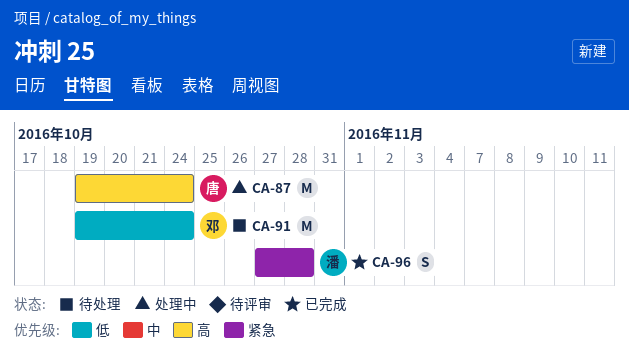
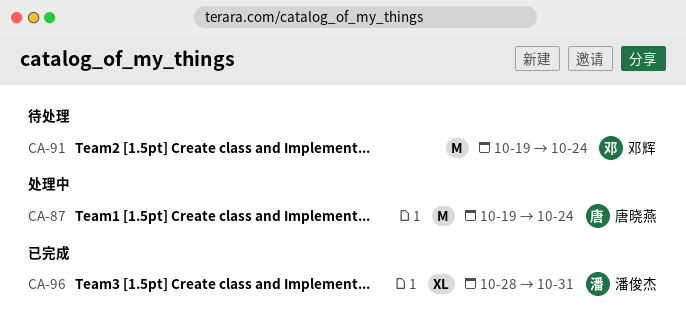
CA-96, estimate: S -> XL
CA-96, start: Oct 27 -> Oct 28
CA-96, due: Oct 28 -> Oct 31

